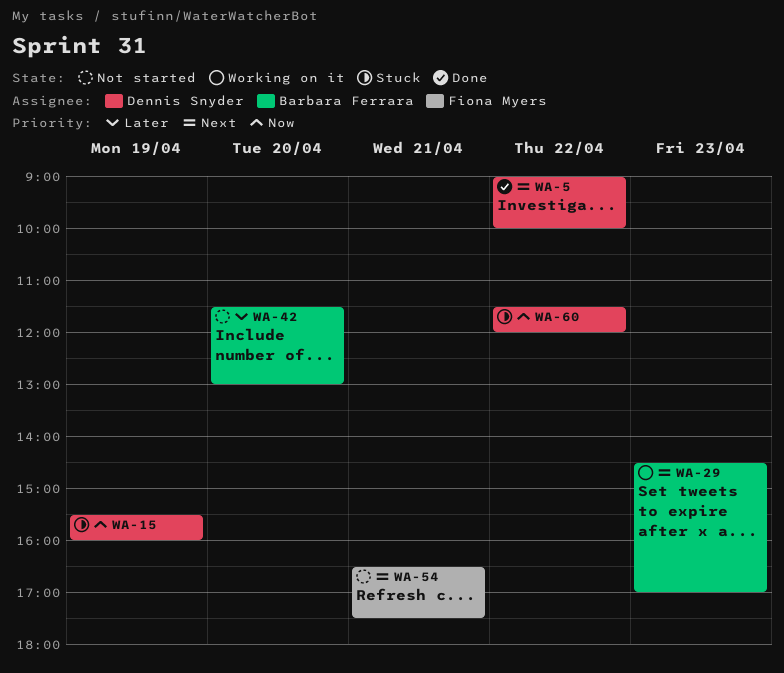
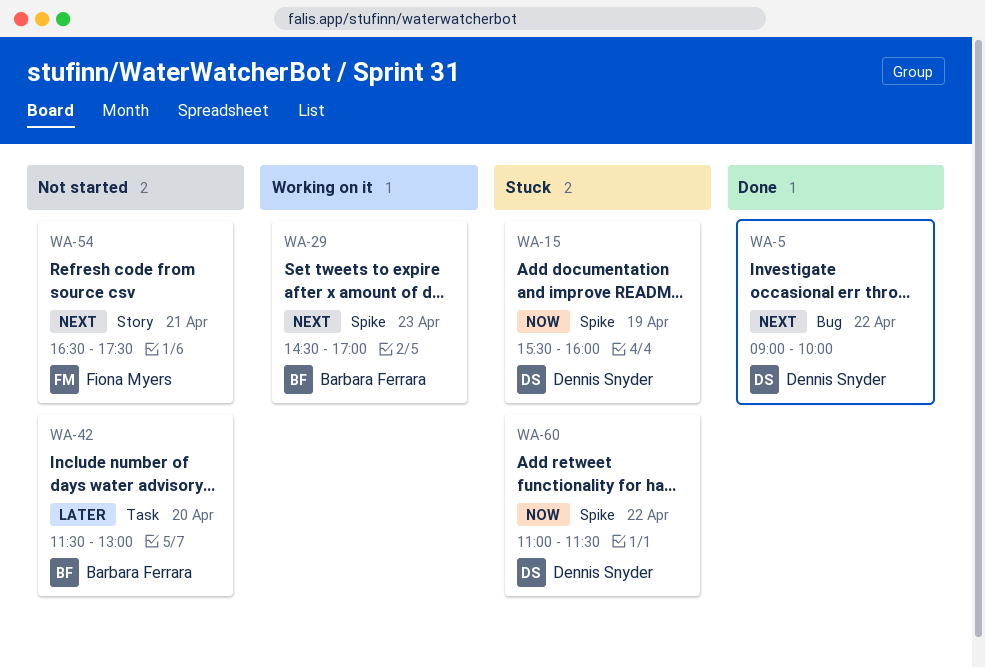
WA-60, begins: 11:30 -> 11:00
WA-60, ends: 12:00 -> 11:30

